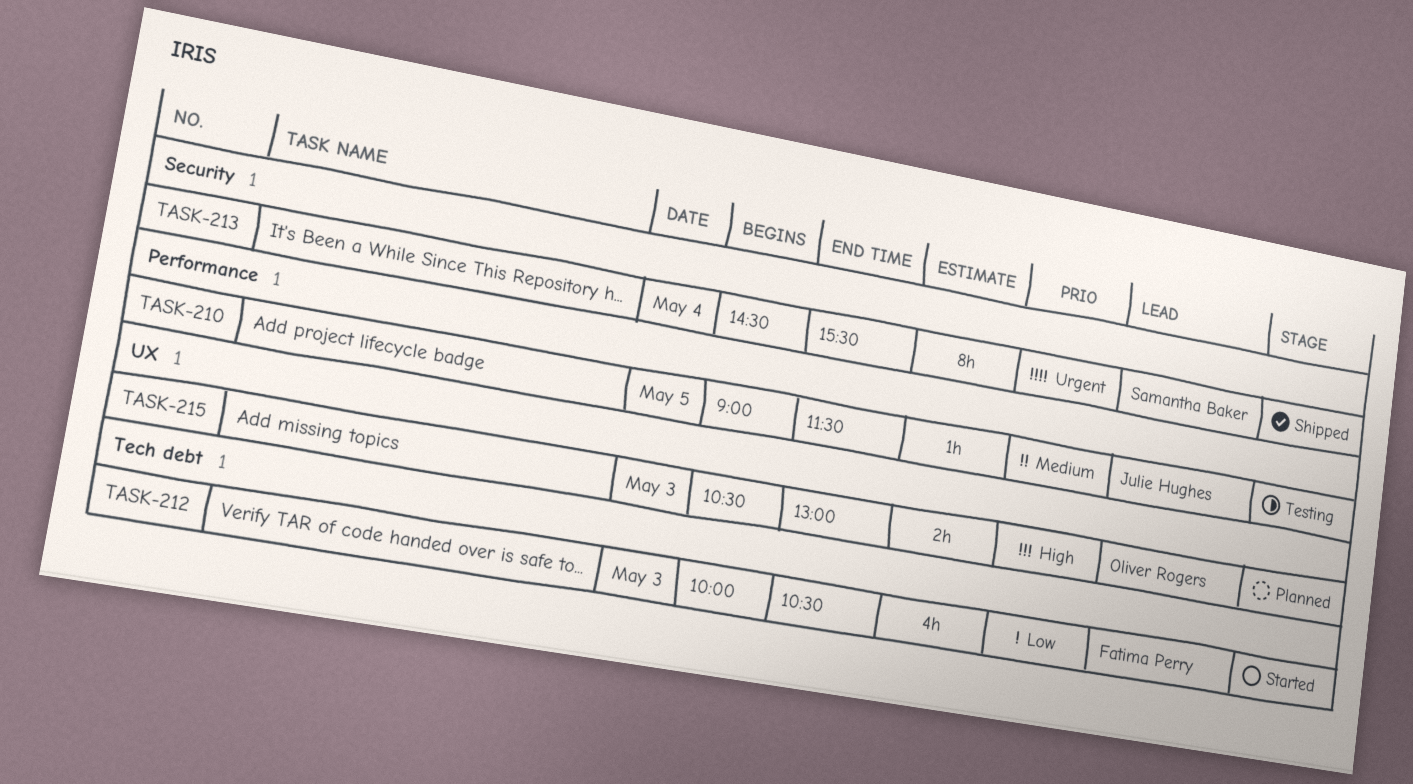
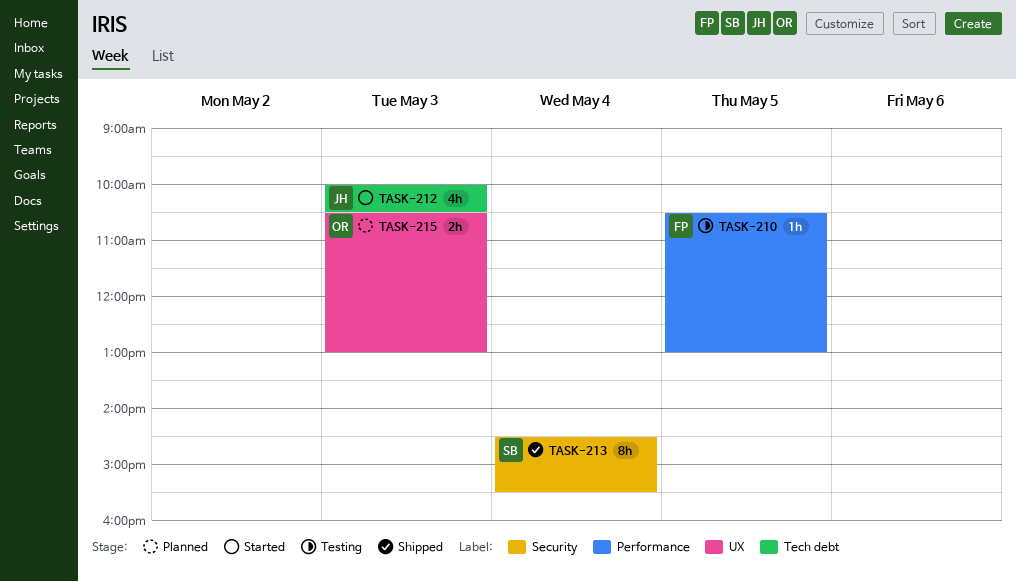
TASK-210, owner: Julie Hughes -> Fatima Perry
TASK-210, begins: 09:00 -> 10:30
TASK-210, ends: 11:30 -> 13:00
TASK-212, owner: Fatima Perry -> Julie Hughes

